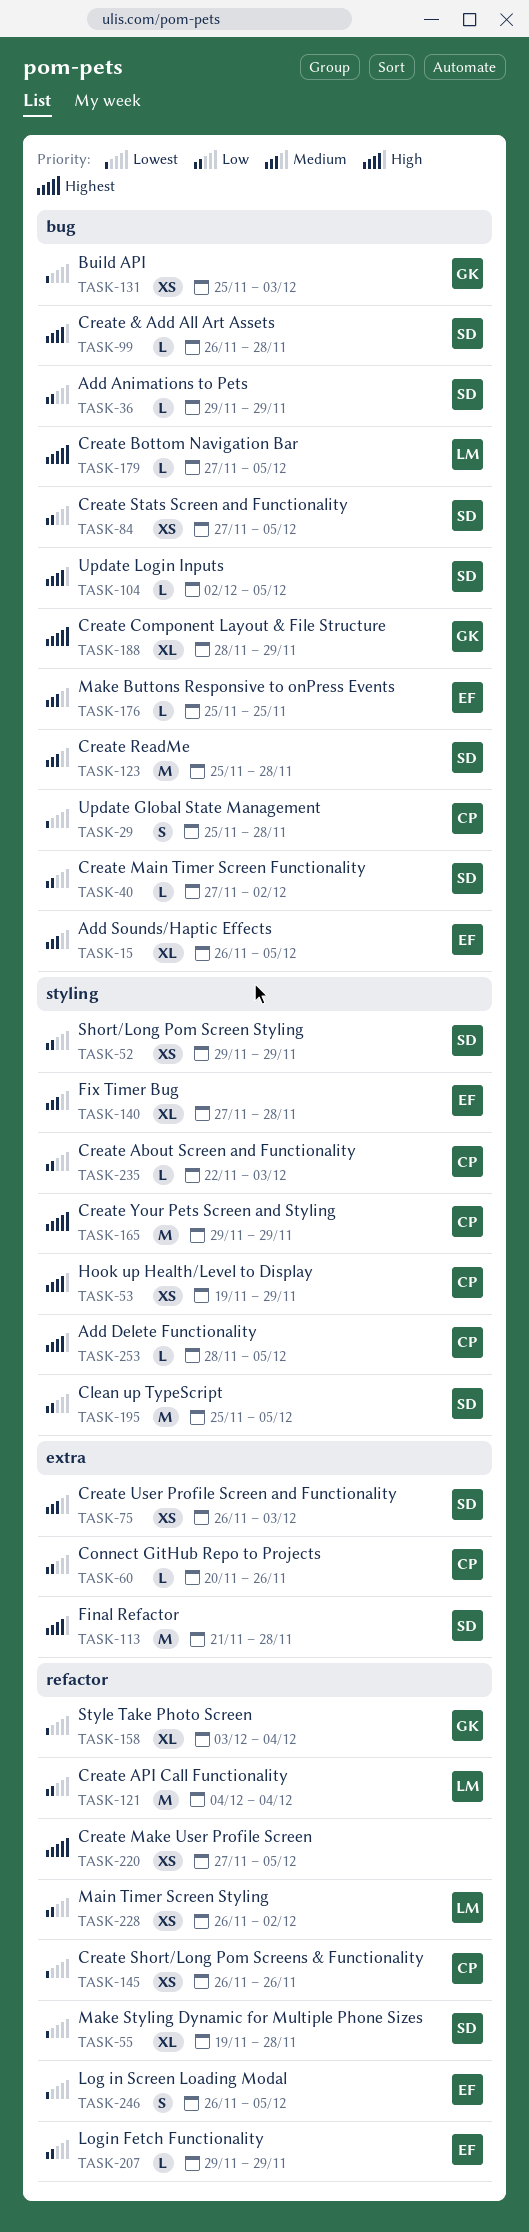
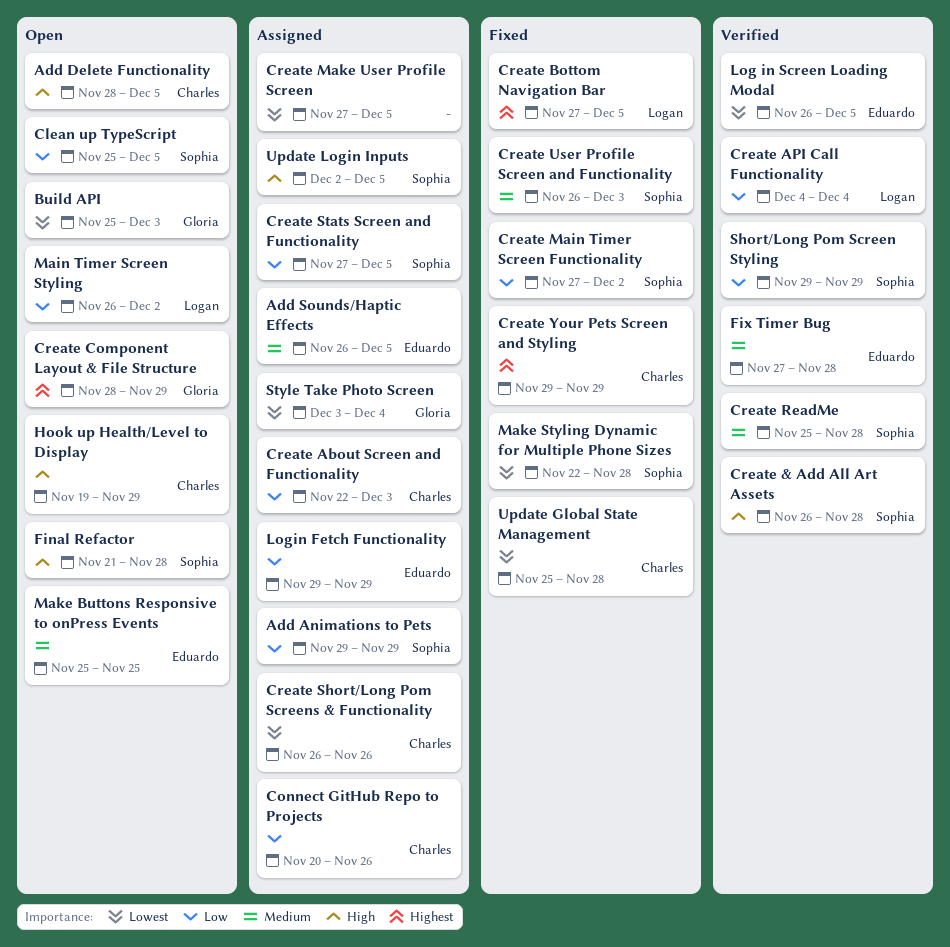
Create Make User Profile Screen, priority: Highest -> Lowest
Make Styling Dynamic for Multiple Phone Sizes, start: Nov 19 -> Nov 22

